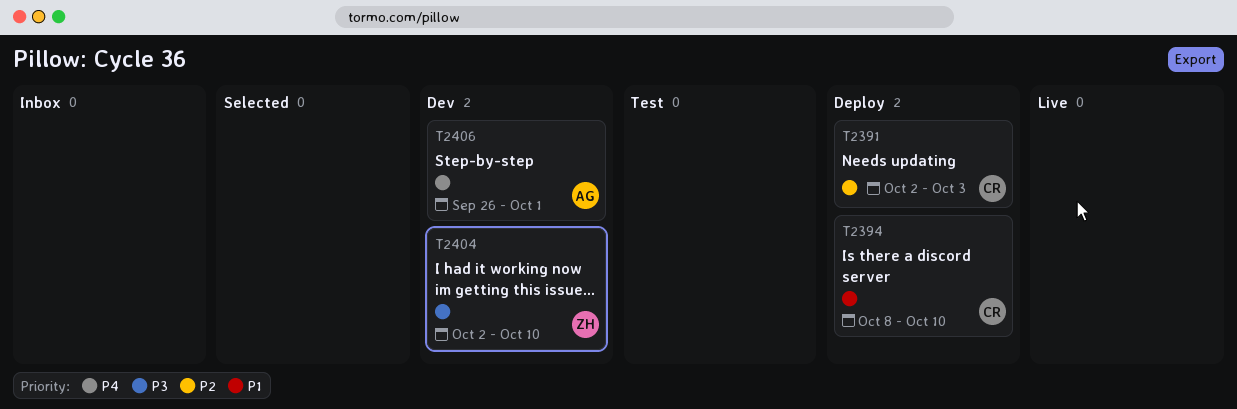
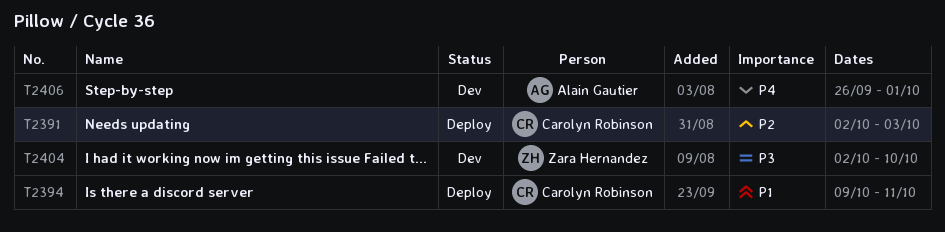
T2394, start: Oct 8 -> Oct 9
T2394, due: Oct 10 -> Oct 11

